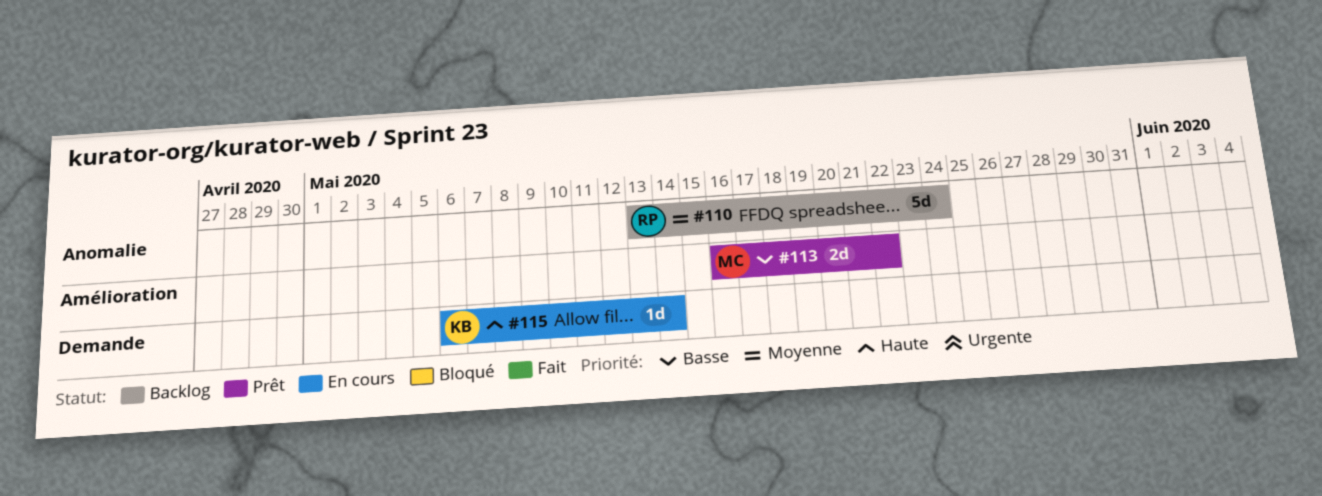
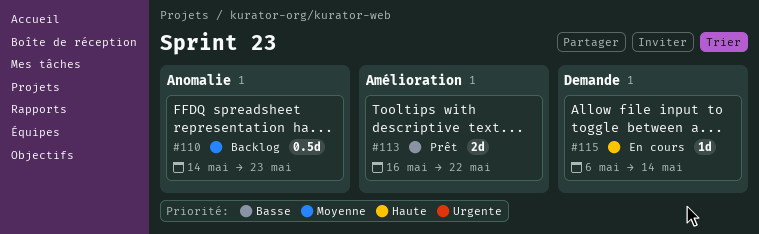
#110, estimate: 5d -> 0.5d
#110, start: May 13 -> May 14
#110, due: May 24 -> May 23

